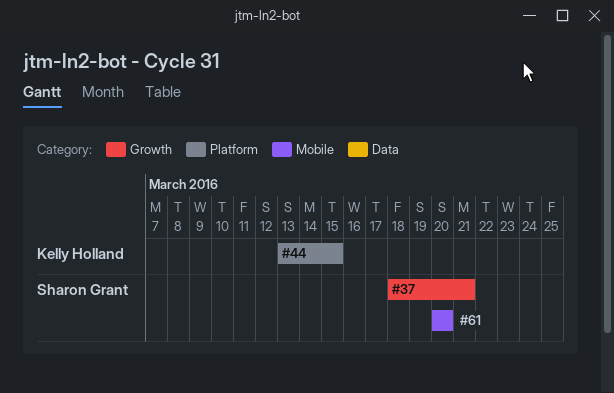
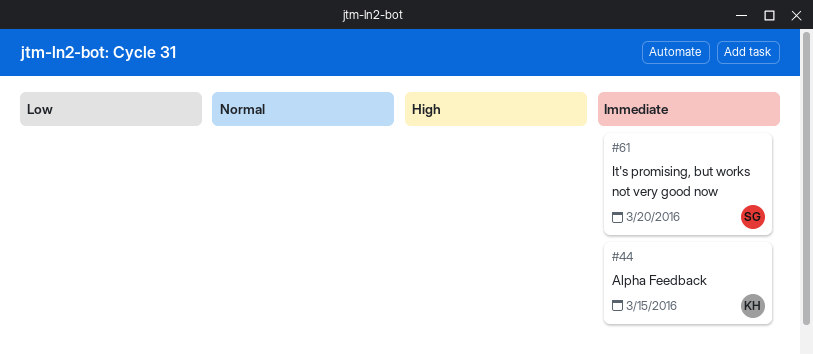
#37: present -> none

